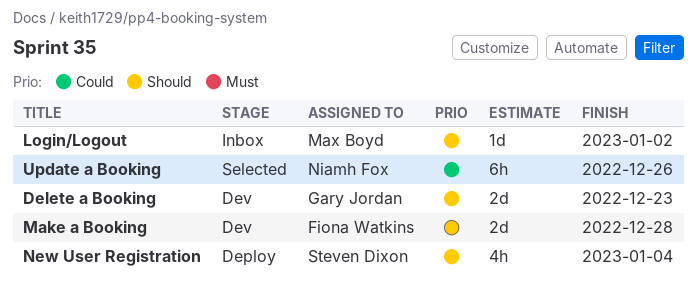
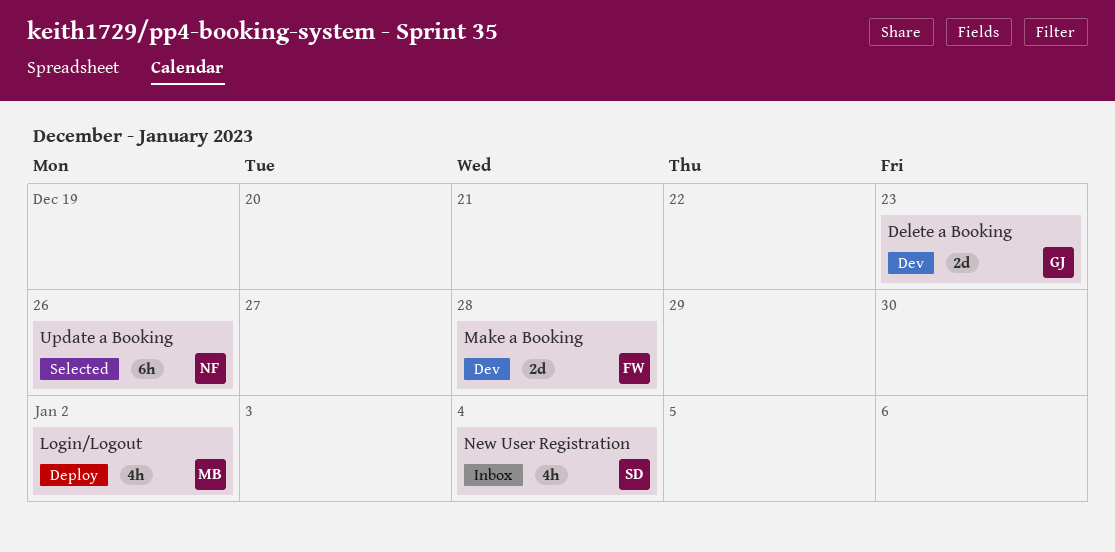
Login/Logout, status: Inbox -> Deploy
Login/Logout, estimate: 1d -> 4h
New User Registration, status: Deploy -> Inbox

